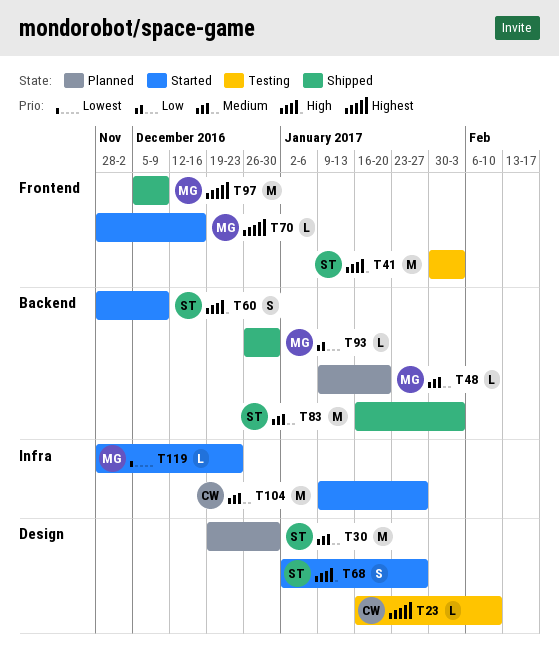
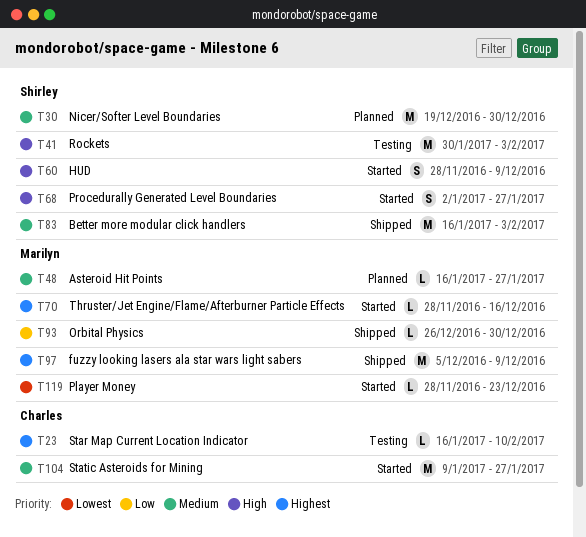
T48, start: Jan 9 -> Jan 16
T48, due: Jan 20 -> Jan 27

